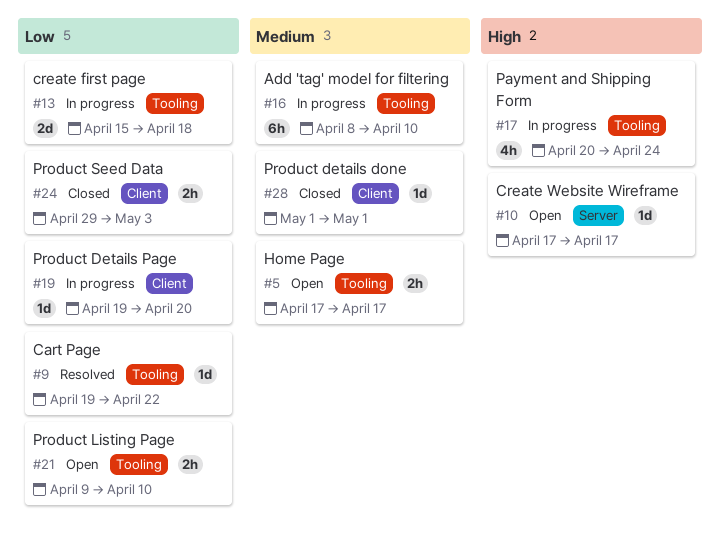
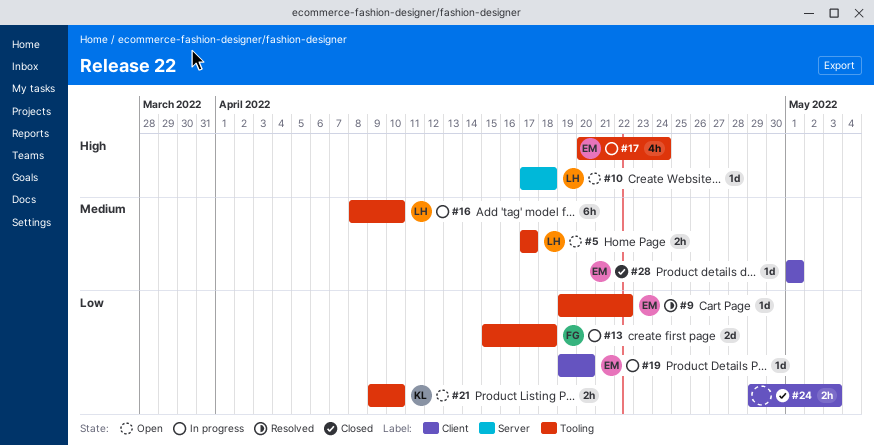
#10, due: Apr 17 -> Apr 18

